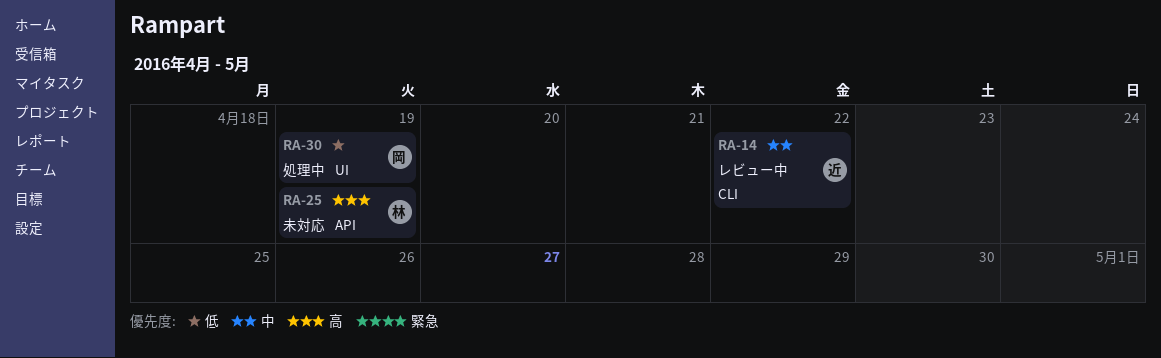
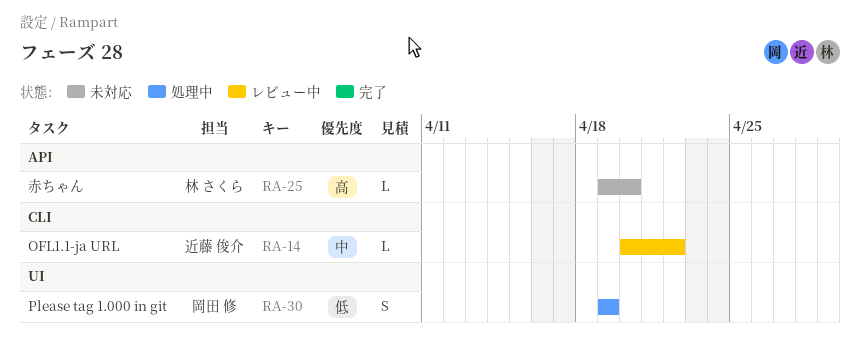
RA-25, due: Apr 19 -> Apr 20

